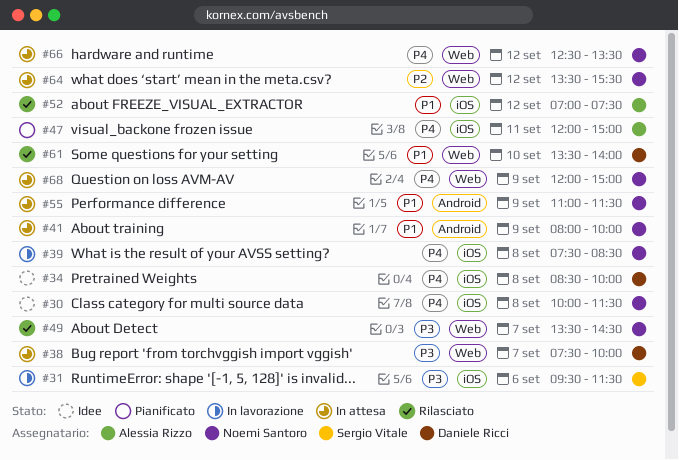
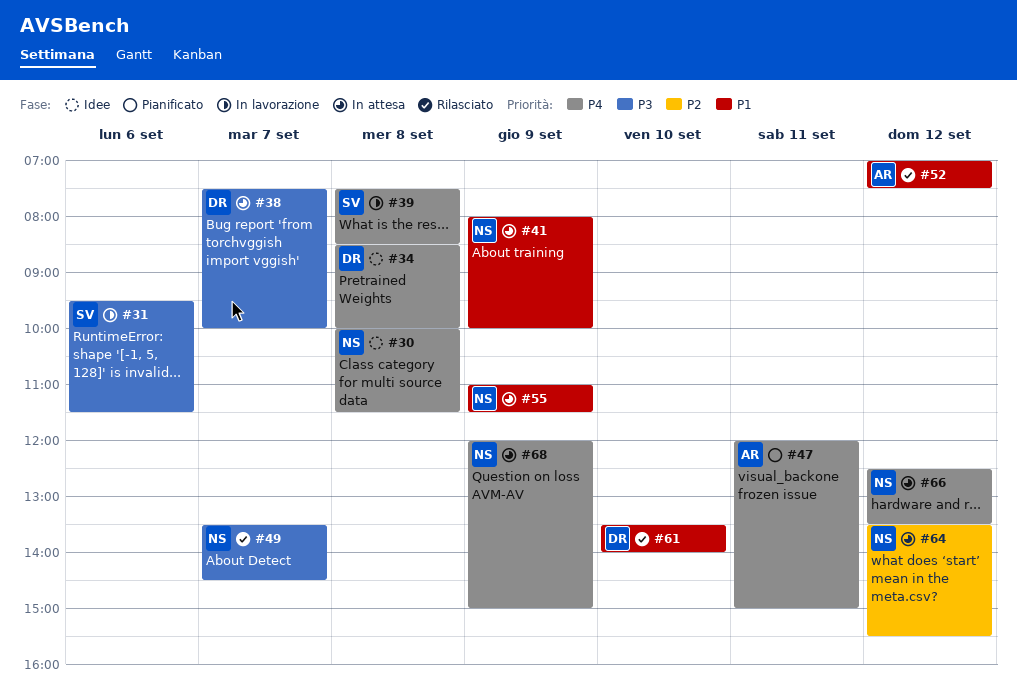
#39, owner: Noemi Santoro -> Sergio Vitale

